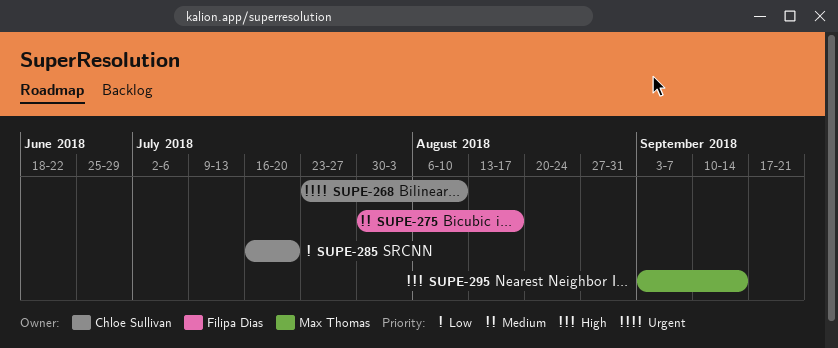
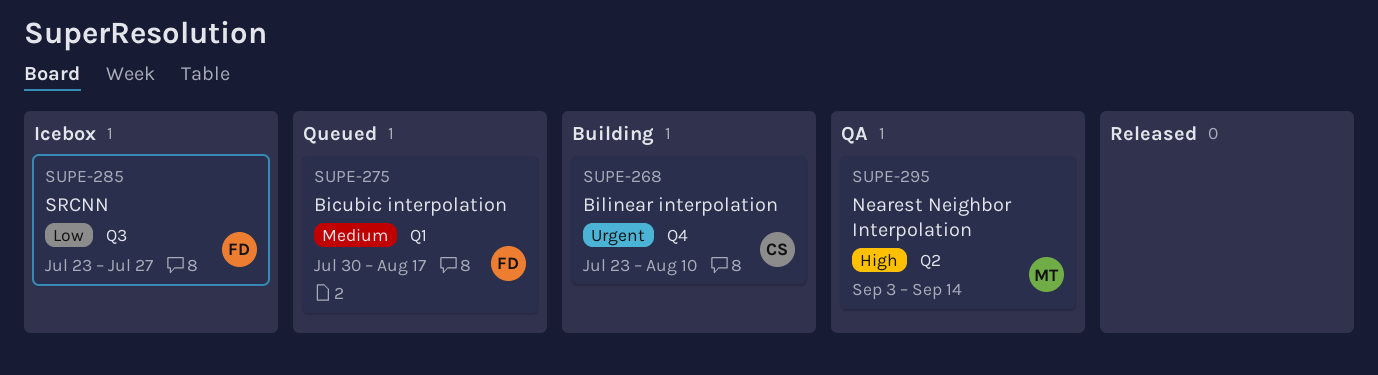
SUPE-285, owner: Chloe Sullivan -> Filipa Dias
SUPE-285, start: Jul 16 -> Jul 23
SUPE-285, due: Jul 20 -> Jul 27

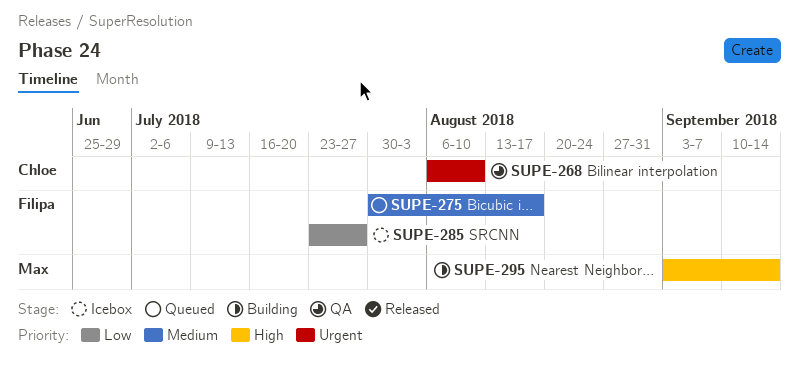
SUPE-268, status: Building -> QA
SUPE-268, start: Jul 23 -> Aug 6
SUPE-295, status: QA -> Building

